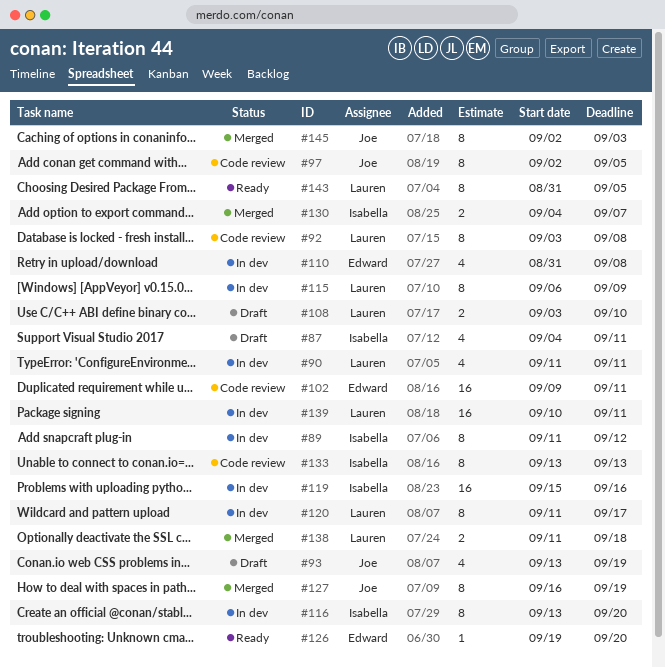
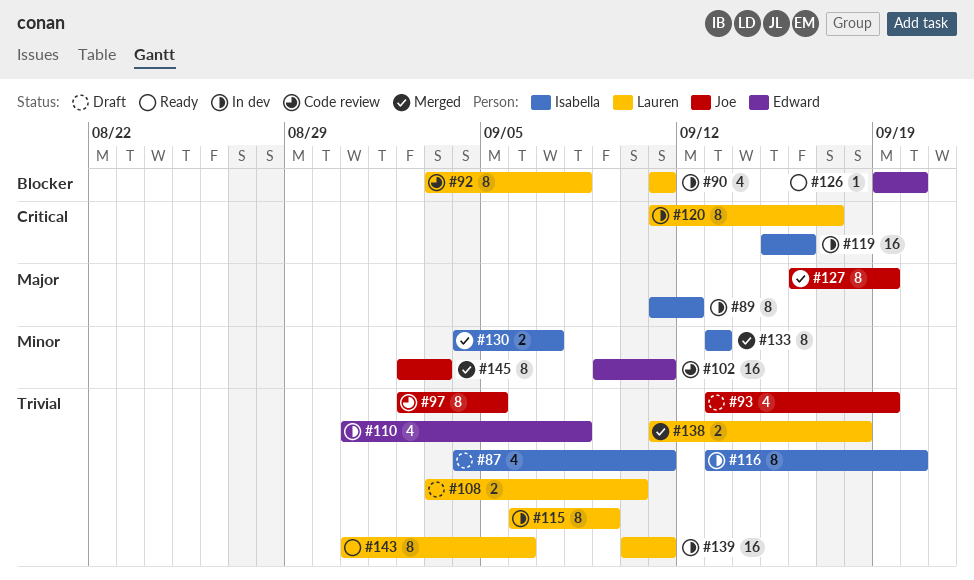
#133, status: Code review -> Merged
#143, due: Sep 5 -> Sep 6

